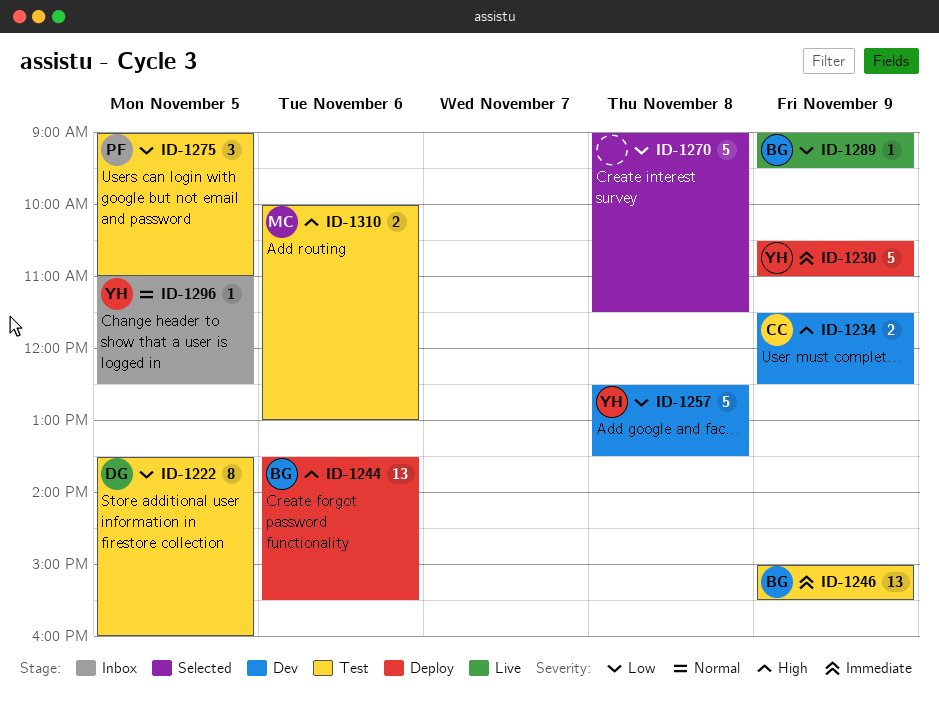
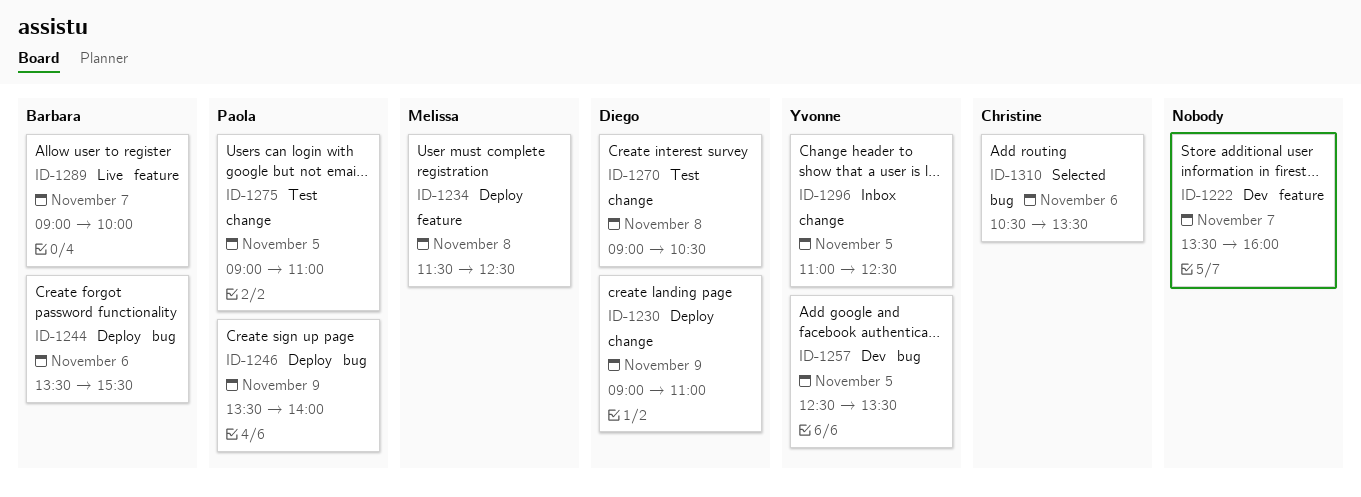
ID-1222, status: Test -> Dev
ID-1222, owner: Diego -> none
ID-1222, day: Nov 5 -> Nov 7
ID-1230, owner: Yvonne -> Diego
ID-1230, begins: 10:30 -> 09:00
ID-1234, status: Dev -> Deploy
ID-1234, owner: Christine -> Melissa
ID-1234, day: Nov 9 -> Nov 8
ID-1246, status: Test -> Deploy
ID-1246, owner: Barbara -> Paola
ID-1246, begins: 15:00 -> 13:30
ID-1246, ends: 15:30 -> 14:00
ID-1257, day: Nov 8 -> Nov 5
ID-1270, status: Selected -> Test
ID-1270, owner: none -> Diego
ID-1270, ends: 11:30 -> 10:30
ID-1289, day: Nov 9 -> Nov 7
ID-1289, ends: 09:30 -> 10:00
ID-1310, status: Test -> Selected
ID-1310, owner: Melissa -> Christine
ID-1310, begins: 10:00 -> 10:30
ID-1310, ends: 13:00 -> 13:30

